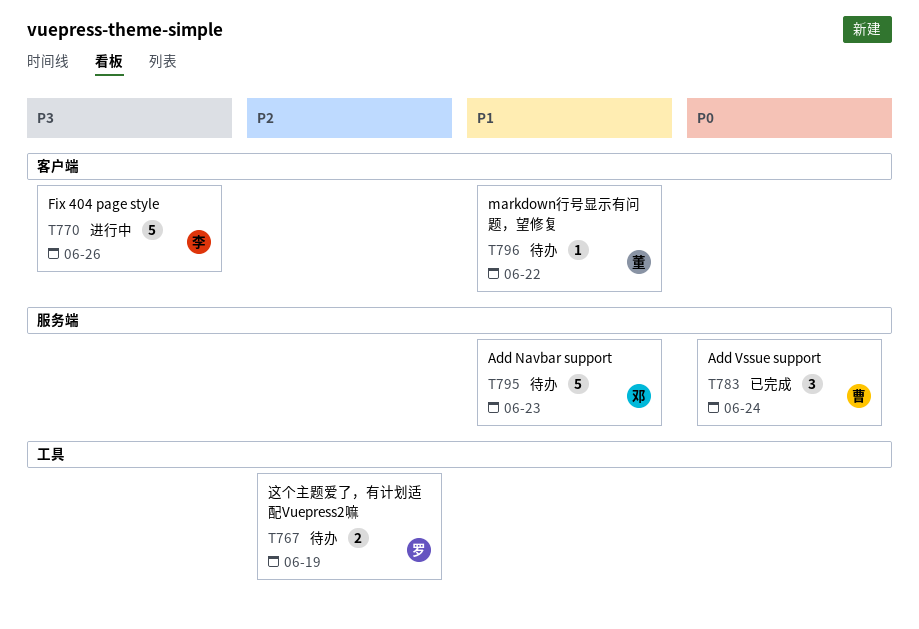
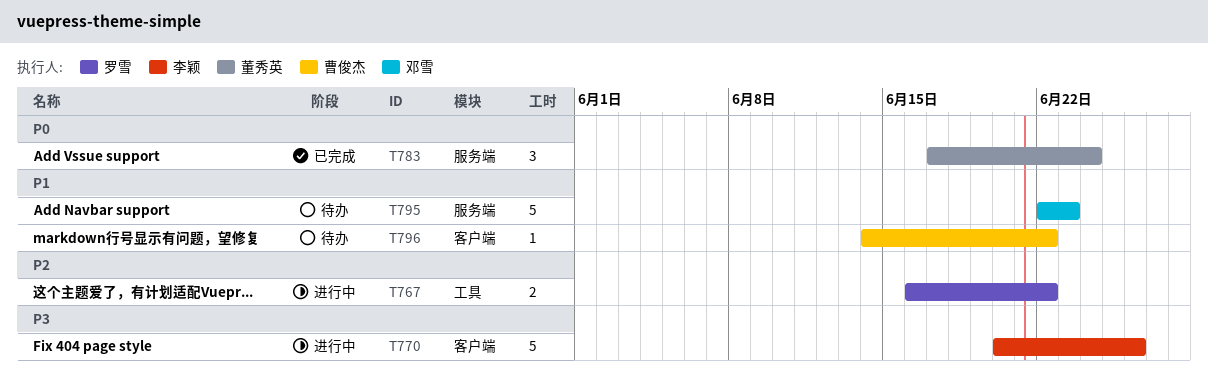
T767, status: 待办 -> 进行中
T767, due: Jun 19 -> Jun 22
T783, owner: 曹俊杰 -> 董秀英
T796, owner: 董秀英 -> 曹俊杰

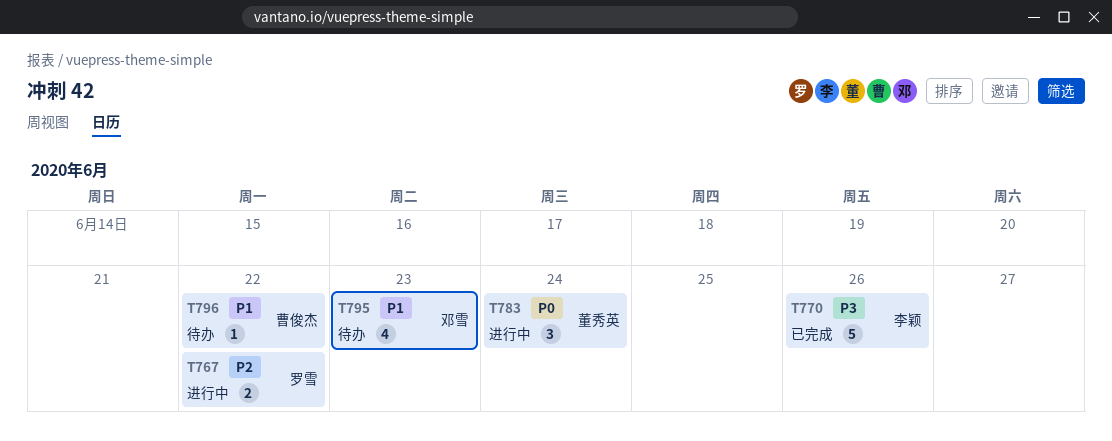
T770, status: 进行中 -> 已完成
T783, status: 已完成 -> 进行中
T795, estimate: 5 -> 4

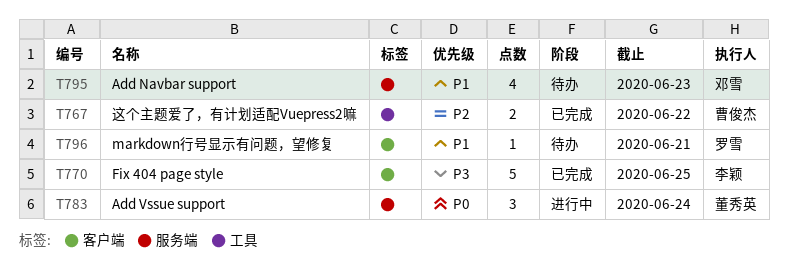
T767, status: 进行中 -> 已完成
T767, owner: 罗雪 -> 曹俊杰
T770, due: Jun 26 -> Jun 25
T796, owner: 曹俊杰 -> 罗雪
T796, due: Jun 22 -> Jun 21

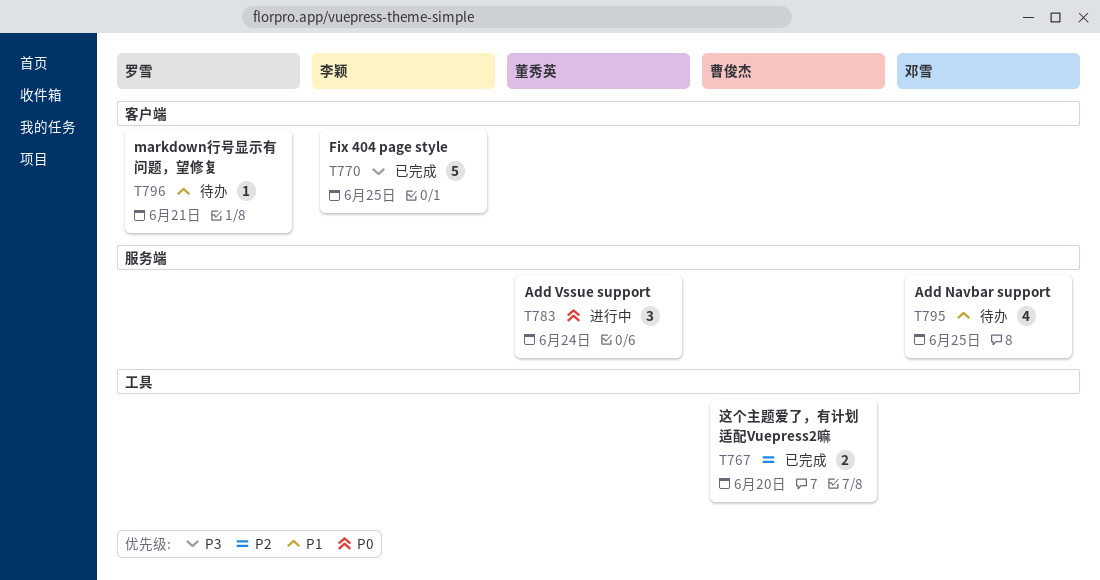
T767, due: Jun 22 -> Jun 20
T795, due: Jun 23 -> Jun 25

